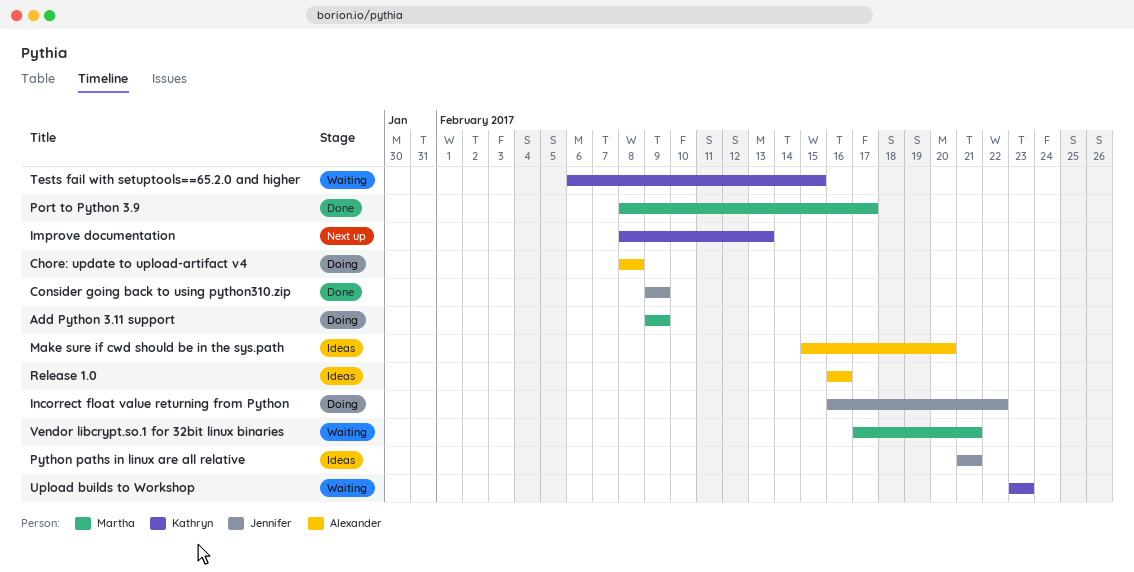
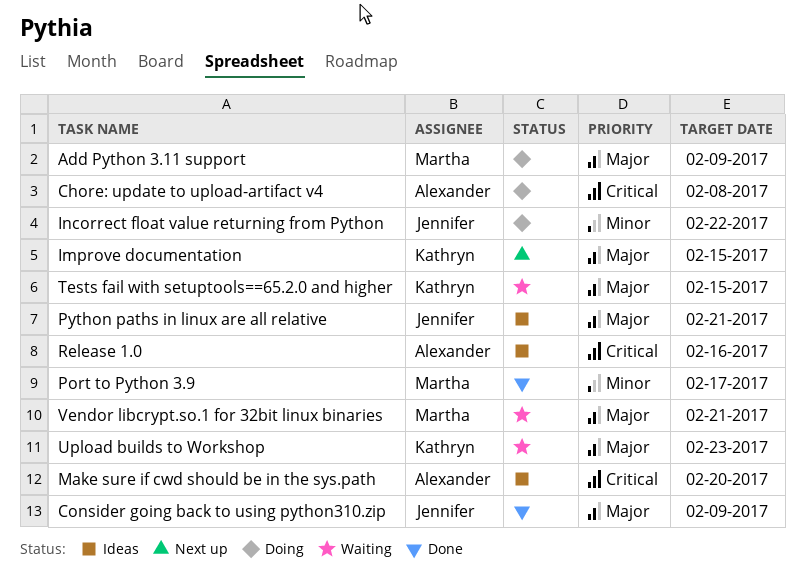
Improve documentation, due: Feb 13 -> Feb 15

